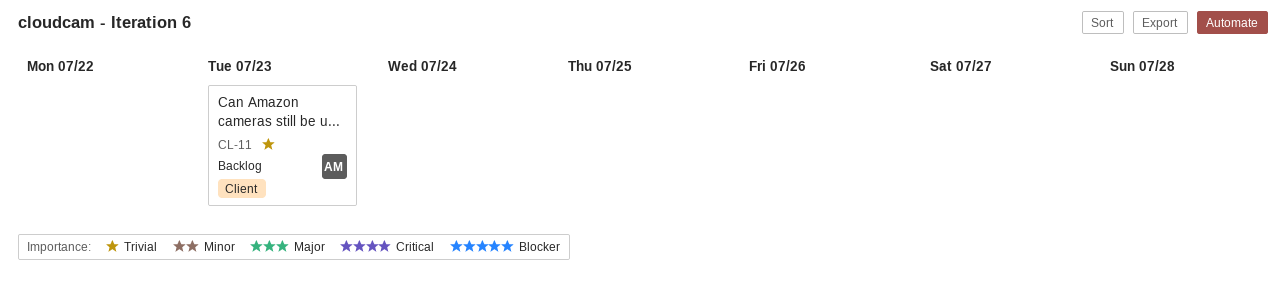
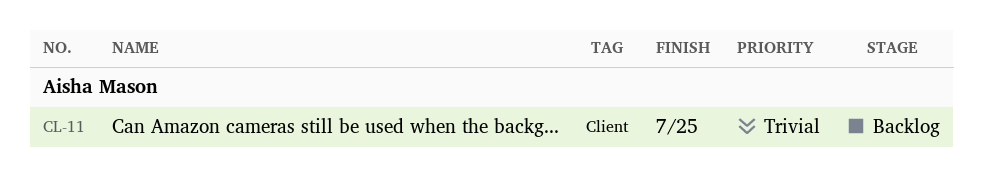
CL-11, due: Jul 23 -> Jul 25

